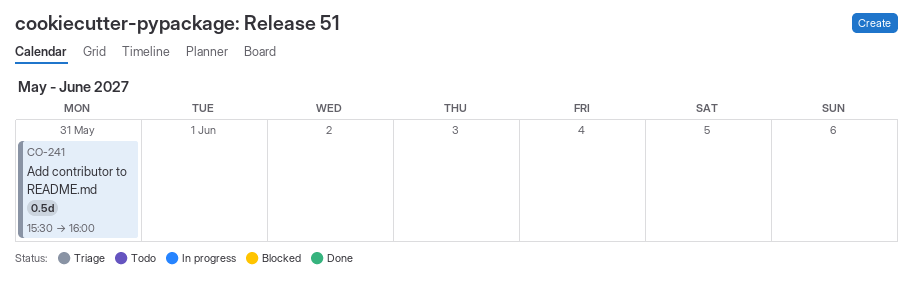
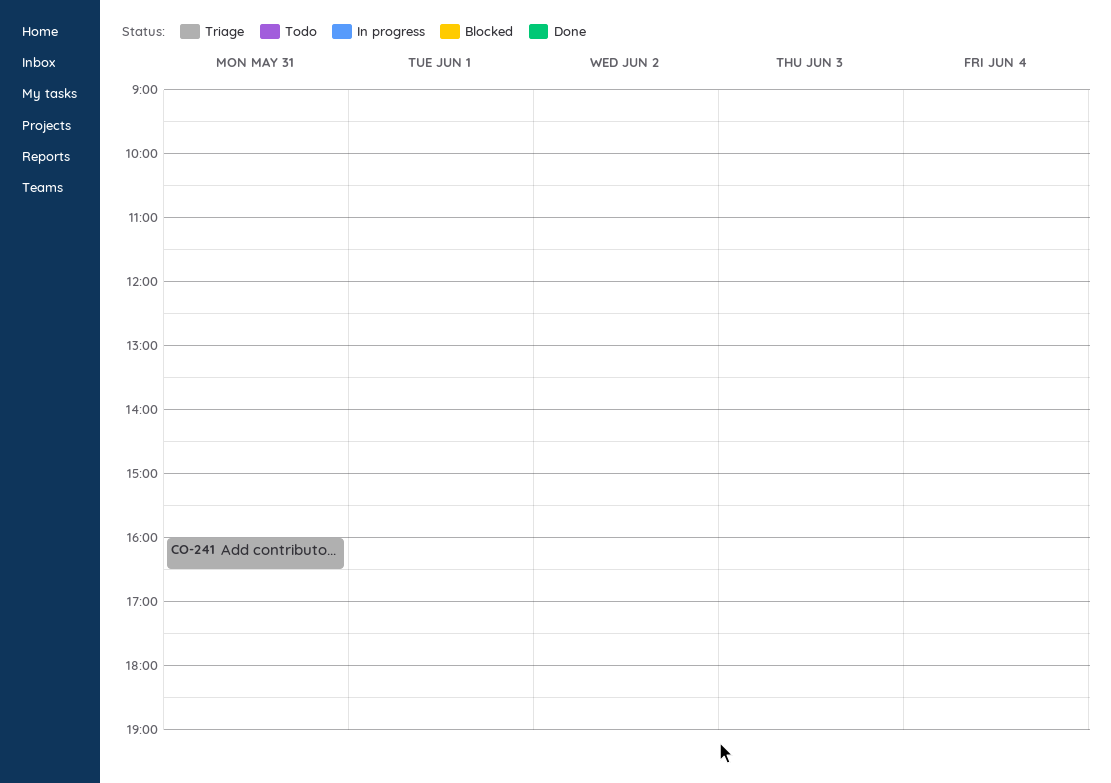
CO-241, begins: 15:30 -> 16:00
CO-241, ends: 16:00 -> 16:30

